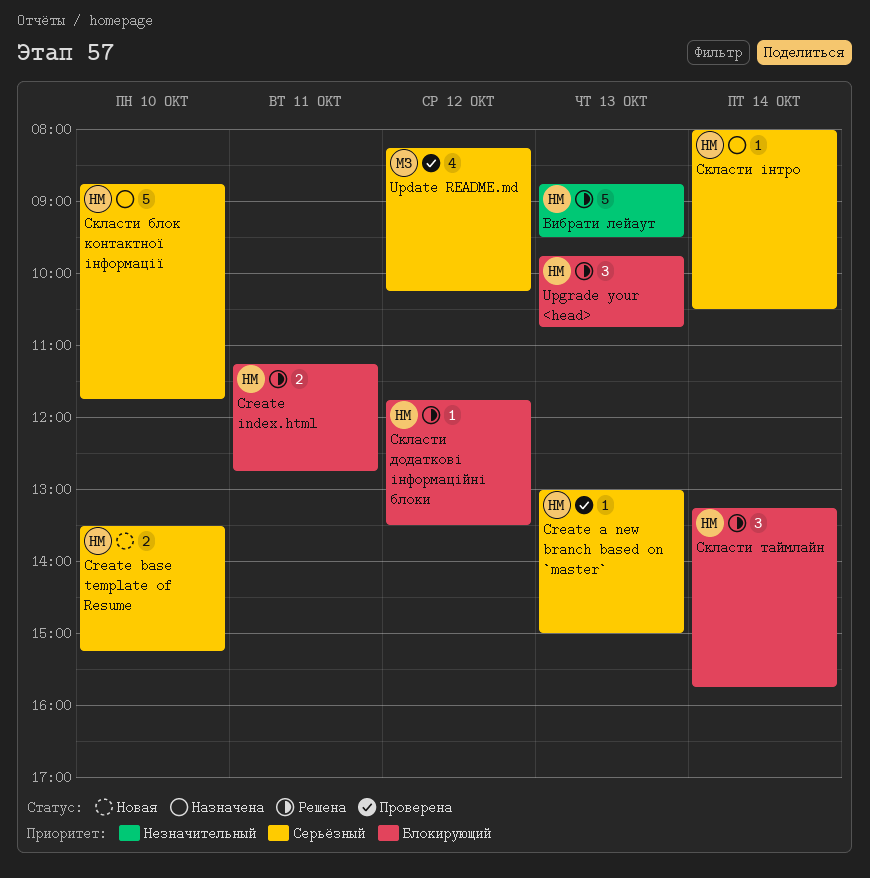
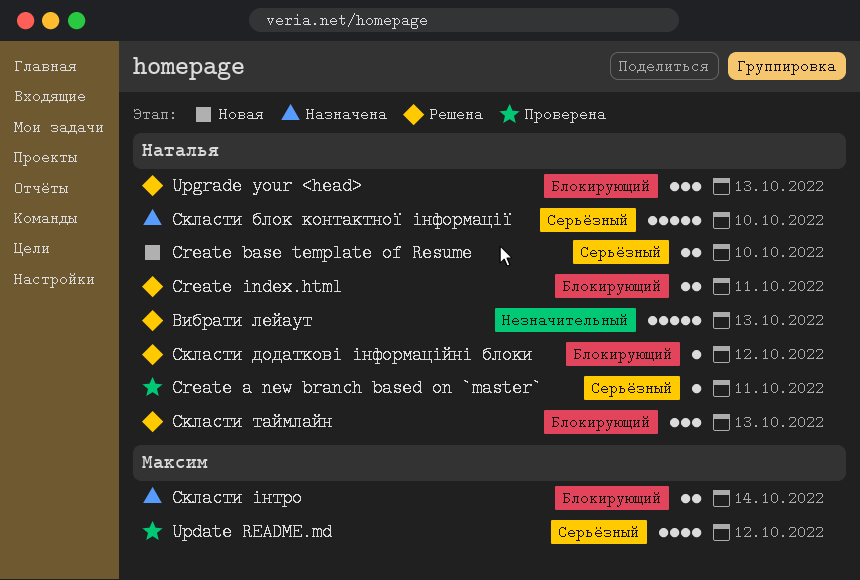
Create a new branch based on `master`, day: Oct 13 -> Oct 11
Скласти таймлайн, day: Oct 14 -> Oct 13
Скласти інтро, owner: Наталья -> Максим
Скласти інтро, priority: Серьёзный -> Блокирующий
Скласти інтро, estimate: 1 -> 2

